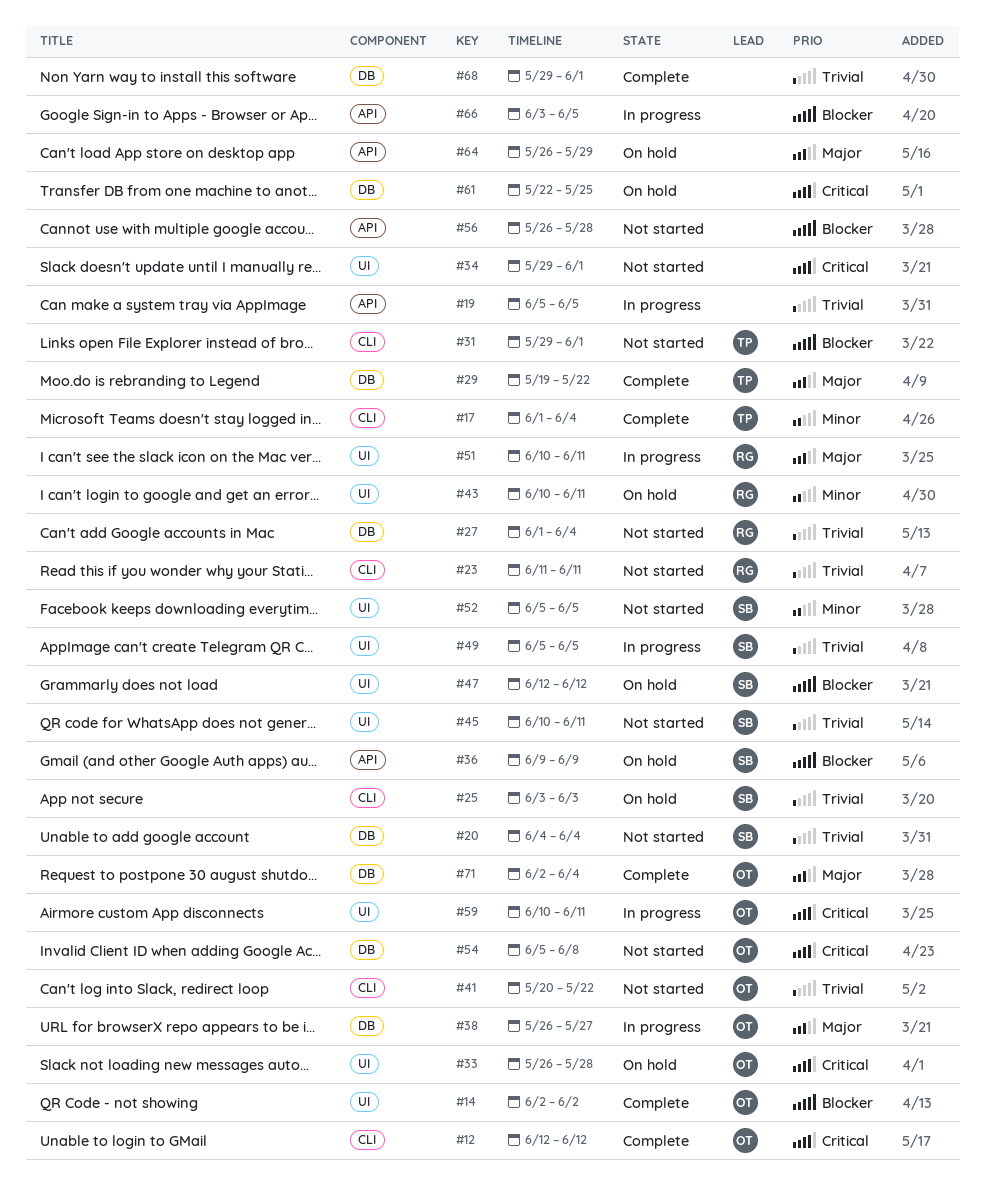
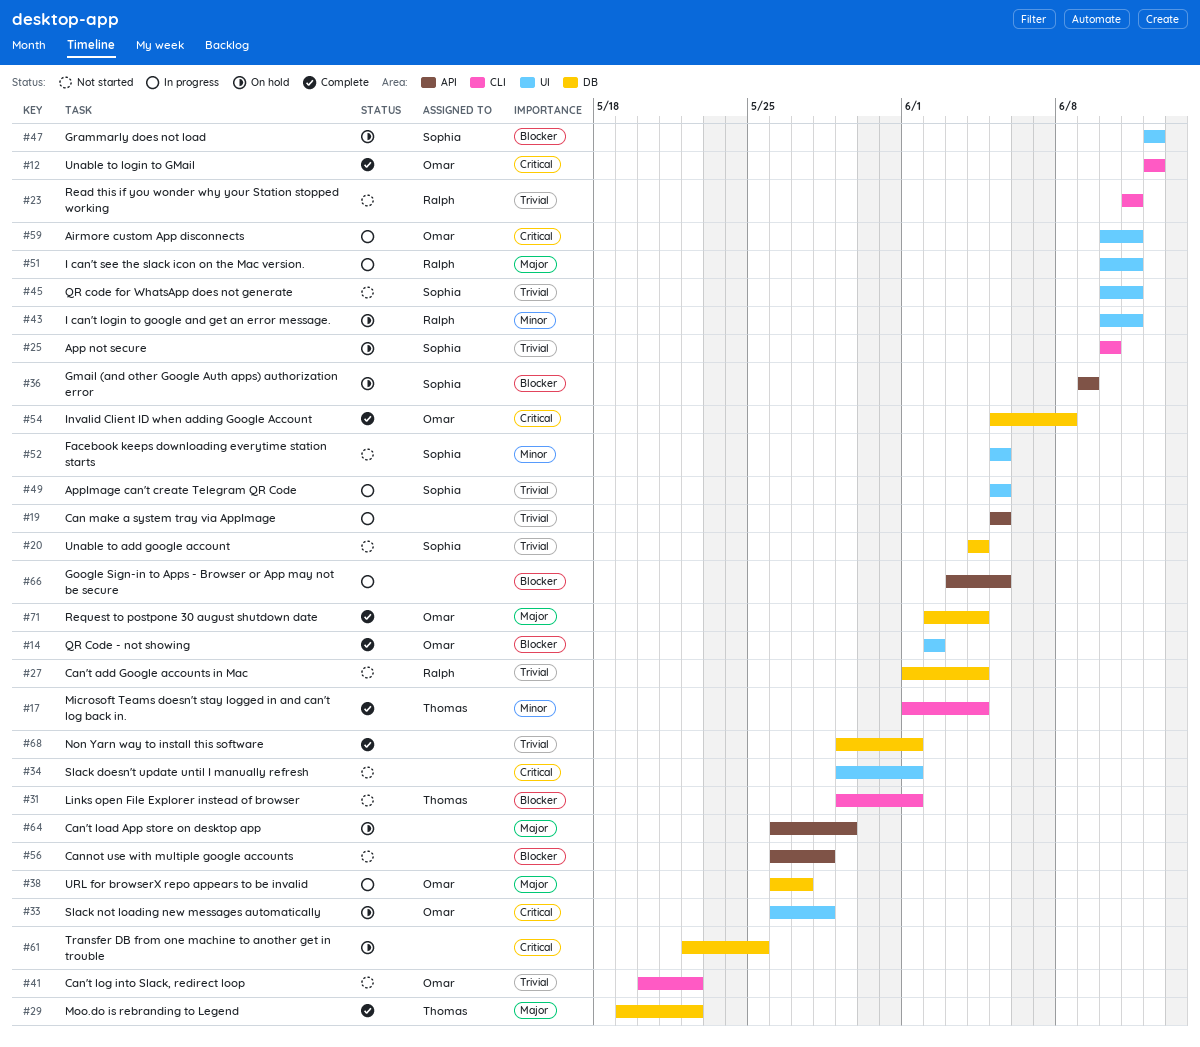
#25, start: Jun 3 -> Jun 10
#25, due: Jun 3 -> Jun 10
#54, status: Not started -> Complete

